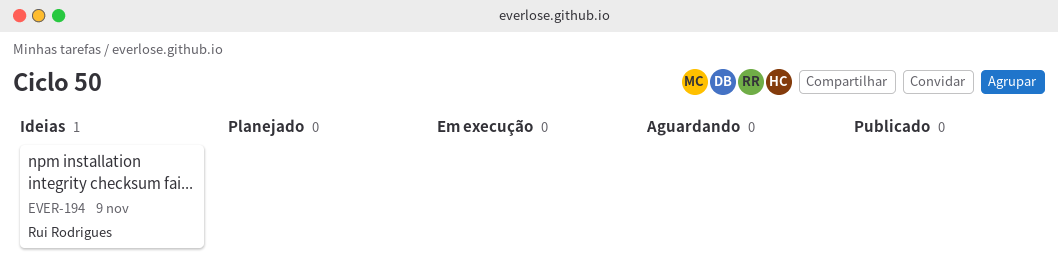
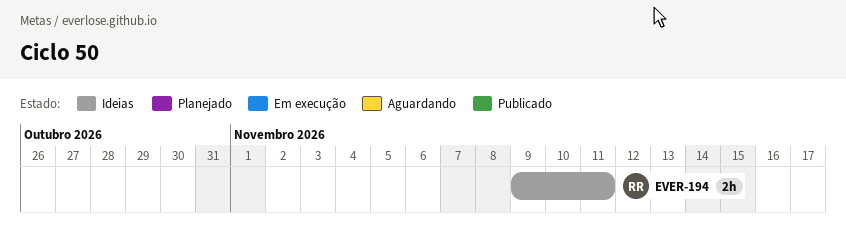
EVER-194, due: Nov 9 -> Nov 11

